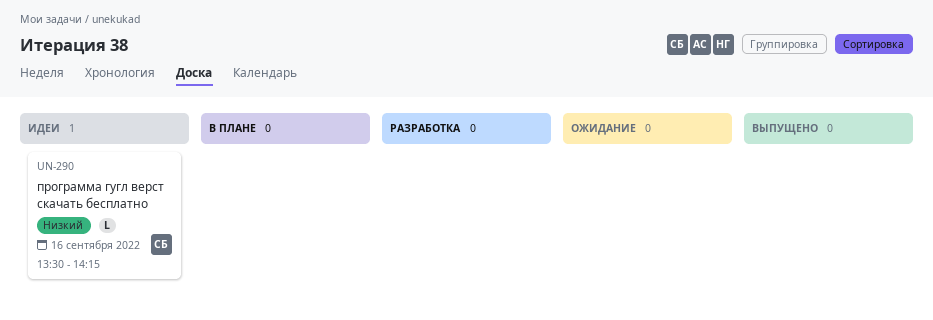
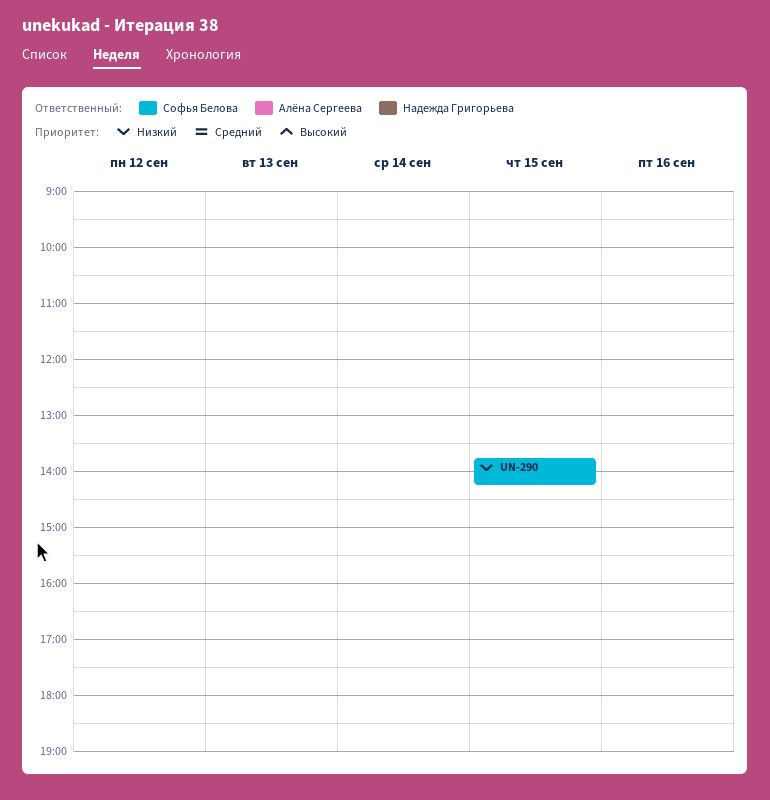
UN-290, day: Sep 16 -> Sep 15
UN-290, begins: 13:30 -> 13:45

